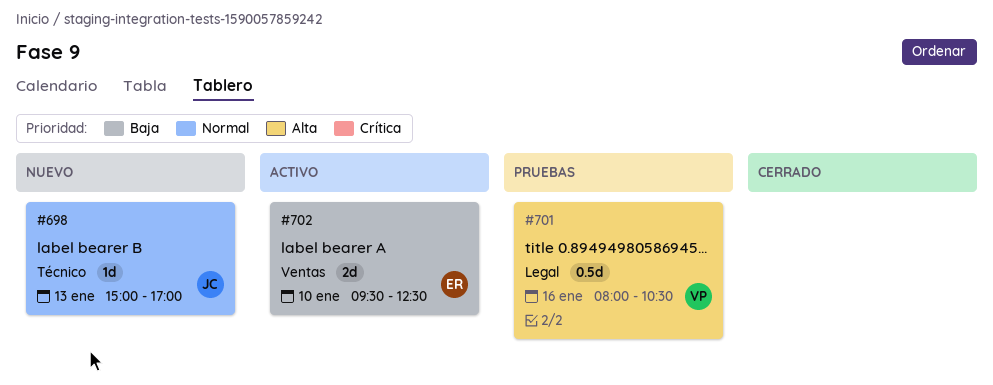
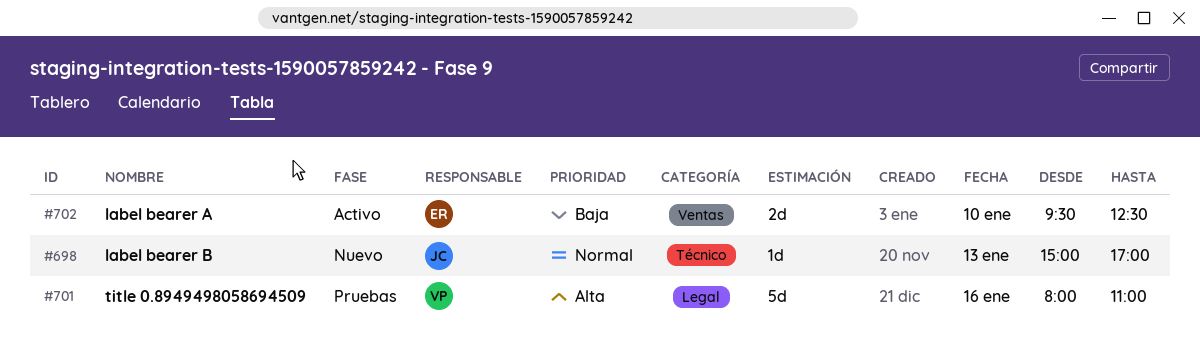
#701, estimate: 0.5d -> 5d
#701, ends: 10:30 -> 11:00

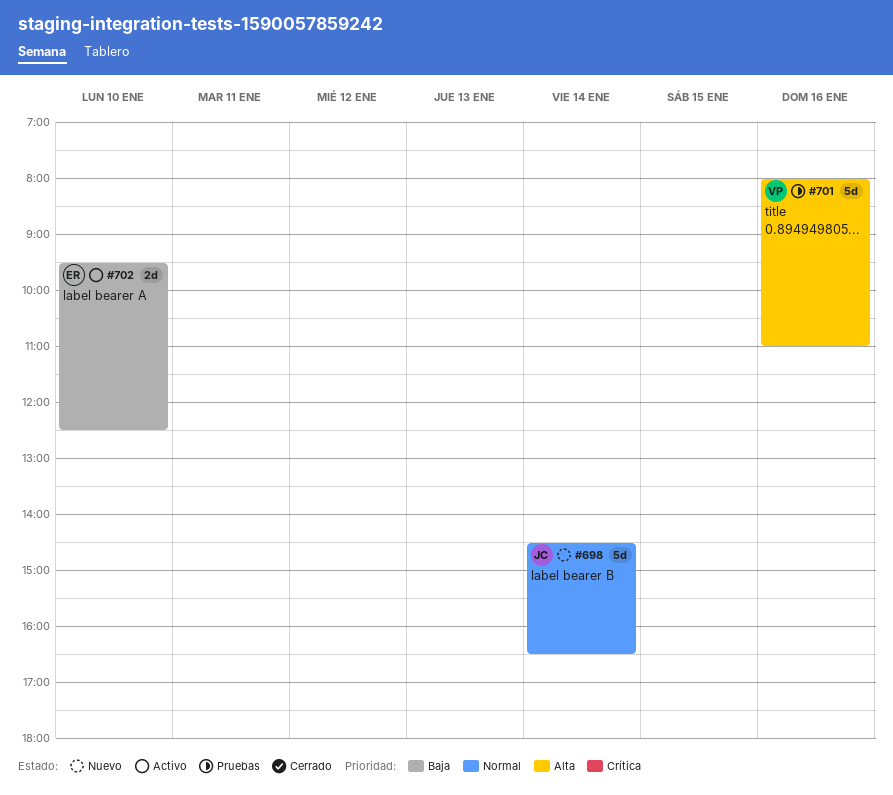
#698, estimate: 1d -> 5d
#698, day: Jan 13 -> Jan 14
#698, begins: 15:00 -> 14:30
#698, ends: 17:00 -> 16:30

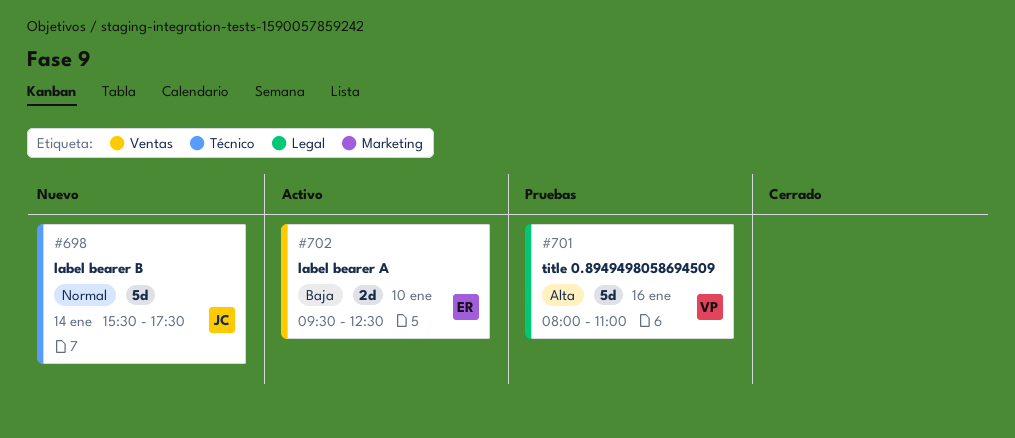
#698, begins: 14:30 -> 15:30
#698, ends: 16:30 -> 17:30

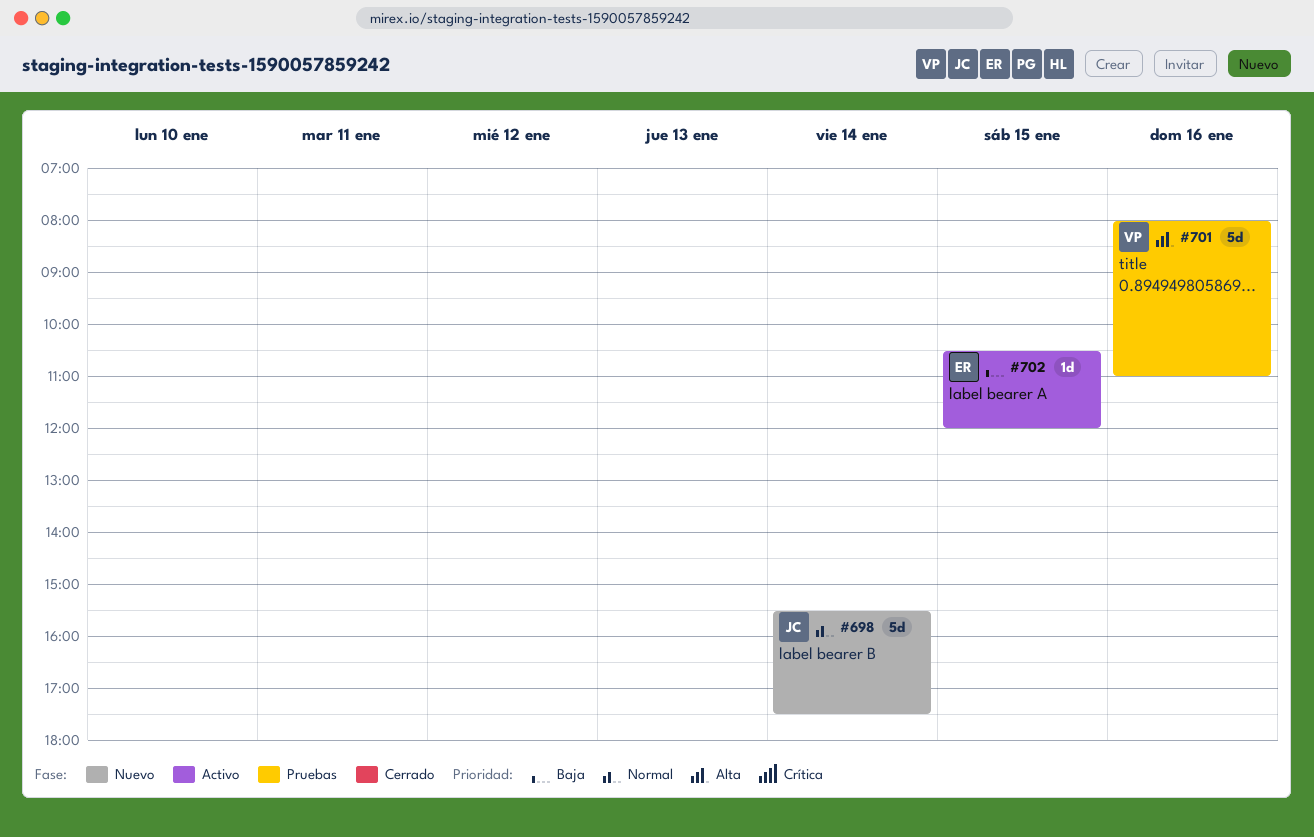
#702, estimate: 2d -> 1d
#702, day: Jan 10 -> Jan 15
#702, begins: 09:30 -> 10:30
#702, ends: 12:30 -> 12:00

